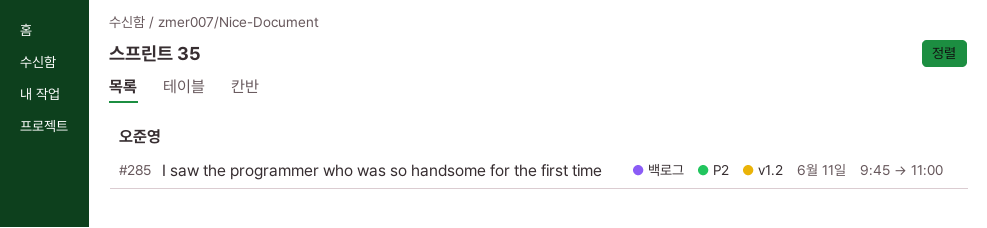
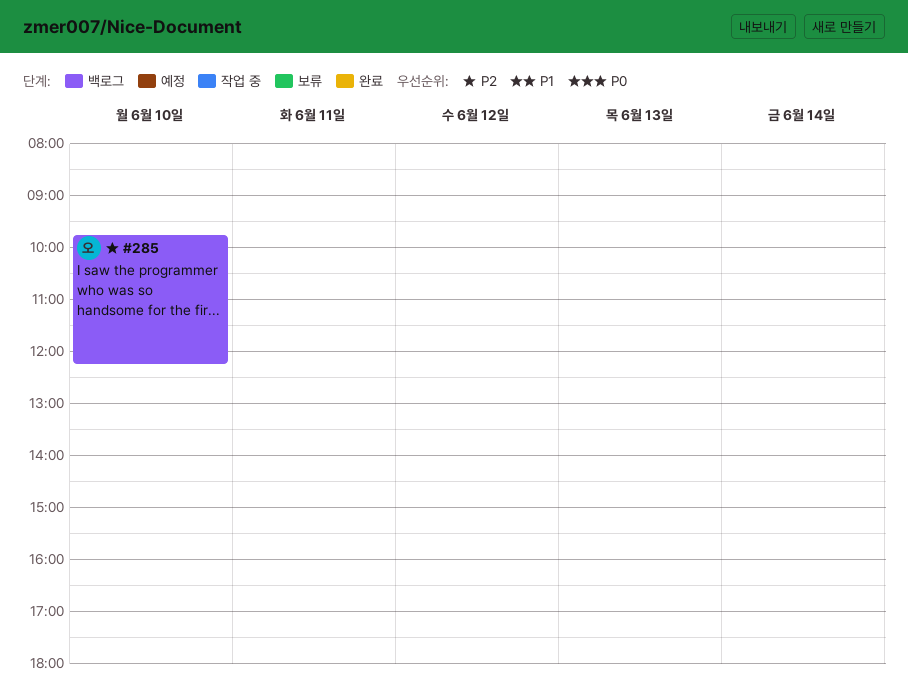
#285, day: Jun 11 -> Jun 10
#285, ends: 11:00 -> 12:15

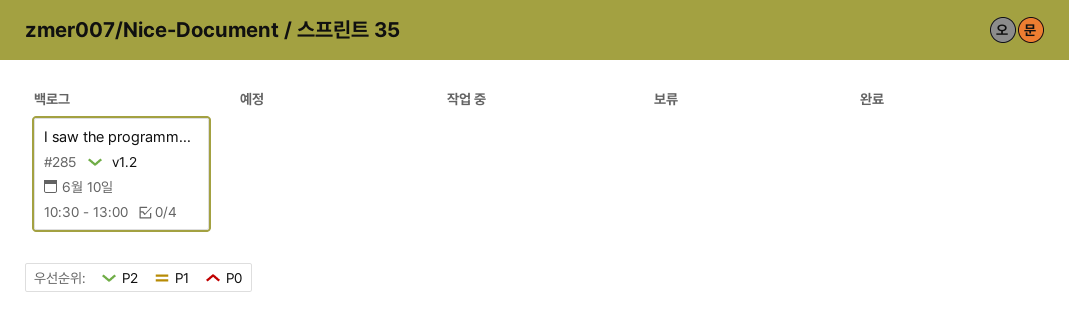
#285, begins: 09:45 -> 10:30
#285, ends: 12:15 -> 13:00

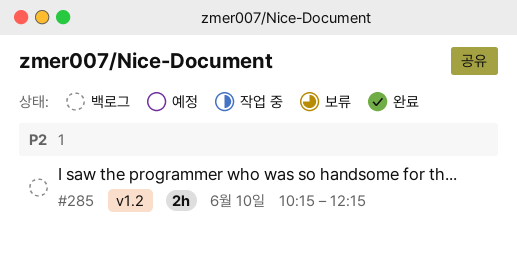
#285, begins: 10:30 -> 10:15
#285, ends: 13:00 -> 12:15

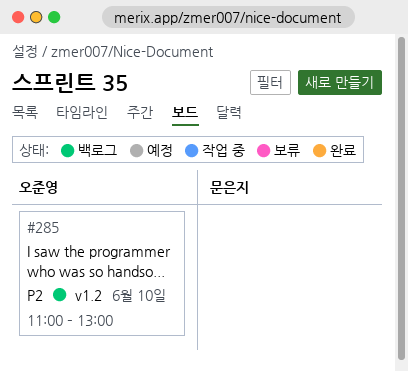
#285, begins: 10:15 -> 11:00
#285, ends: 12:15 -> 13:00

